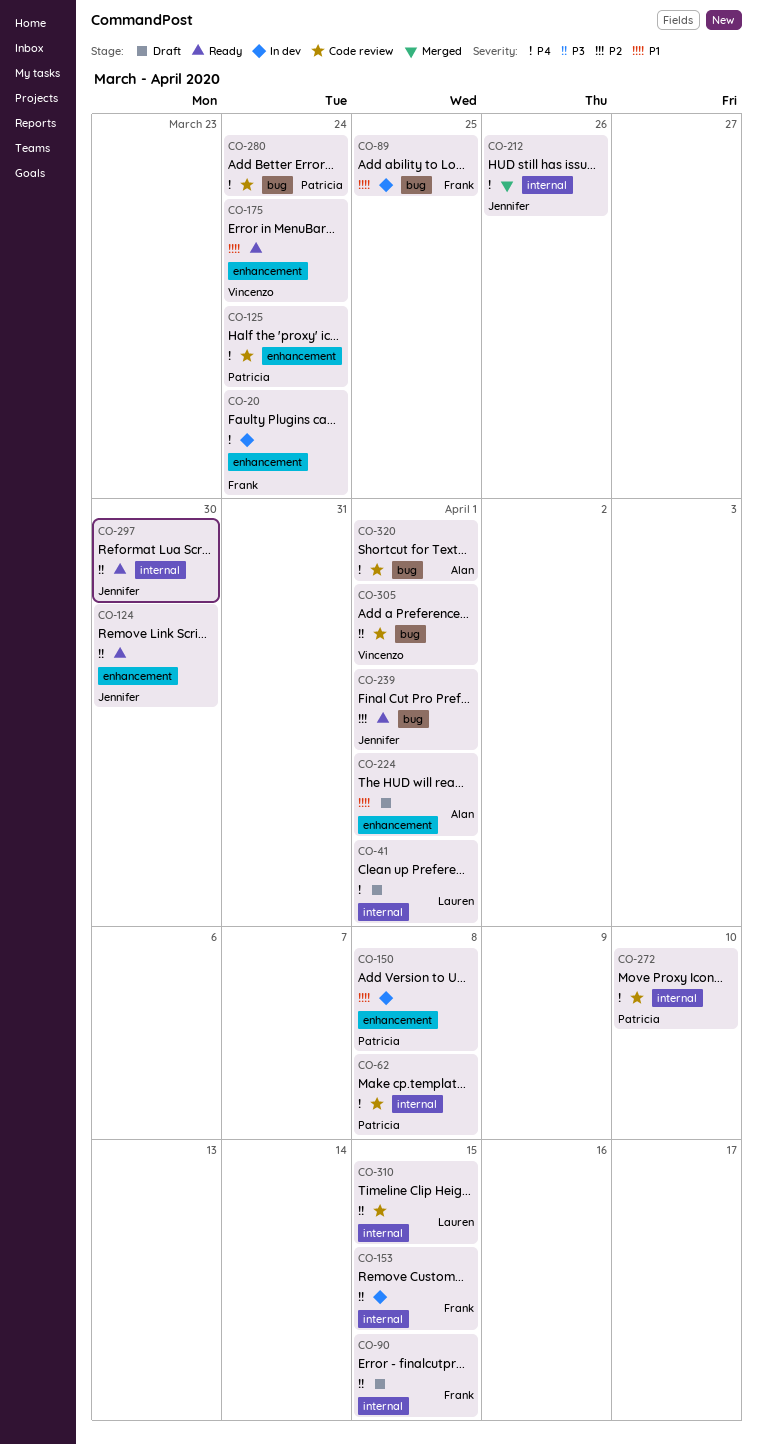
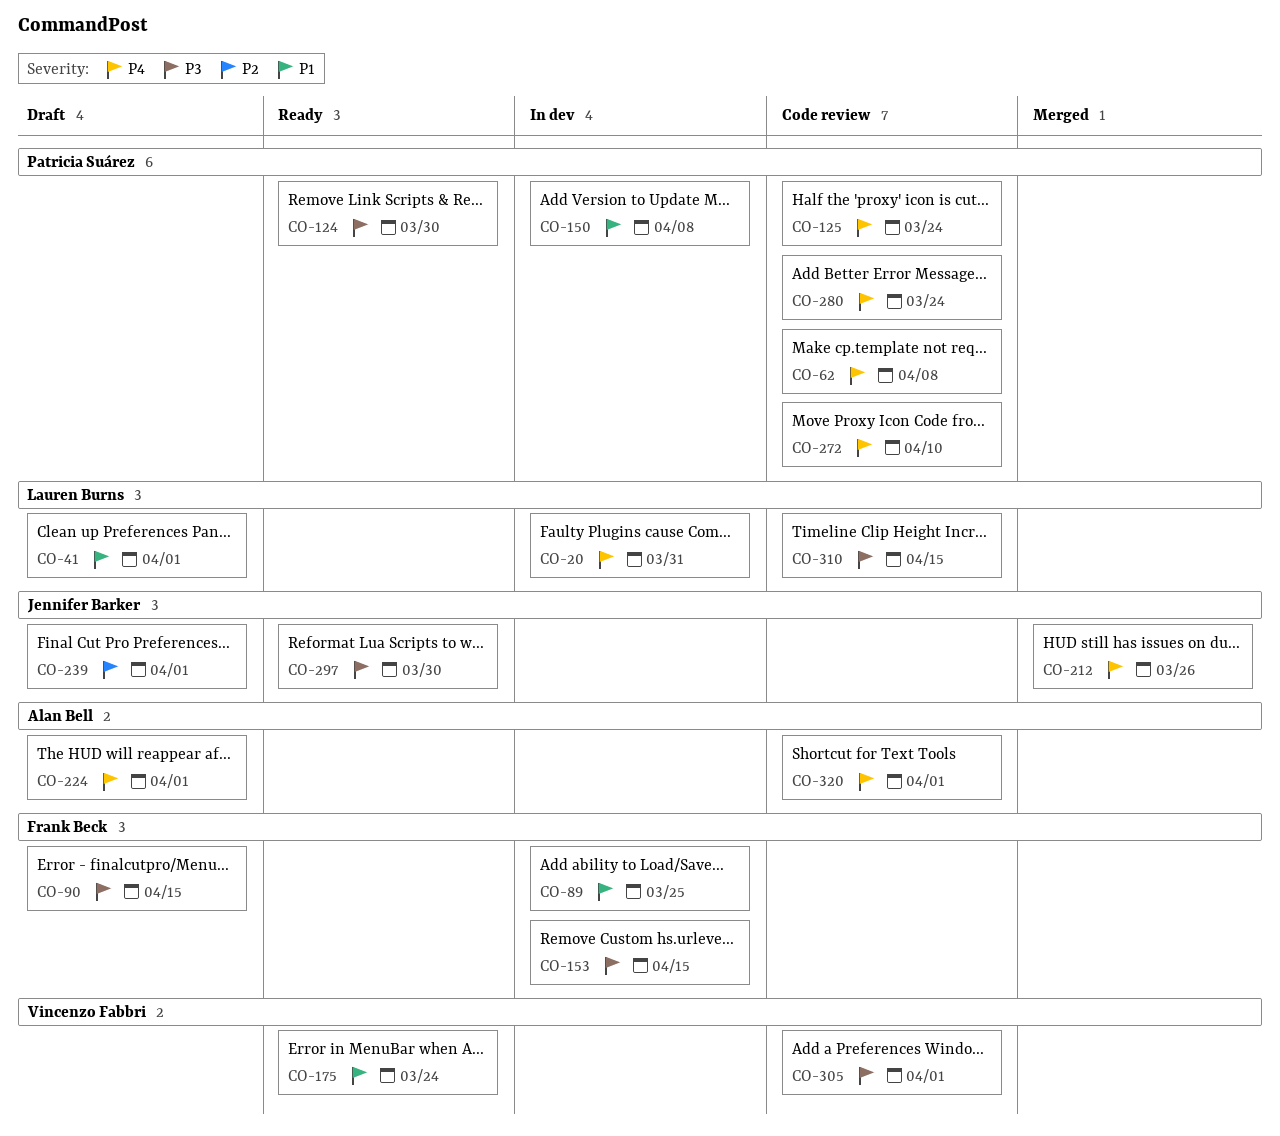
CO-20, owner: Frank Beck -> Lauren Burns
CO-20, due: Mar 24 -> Mar 31
CO-41, priority: P4 -> P1
CO-124, owner: Jennifer Barker -> Patricia Suárez
CO-224, priority: P1 -> P4
CO-239, status: Ready -> Draft

